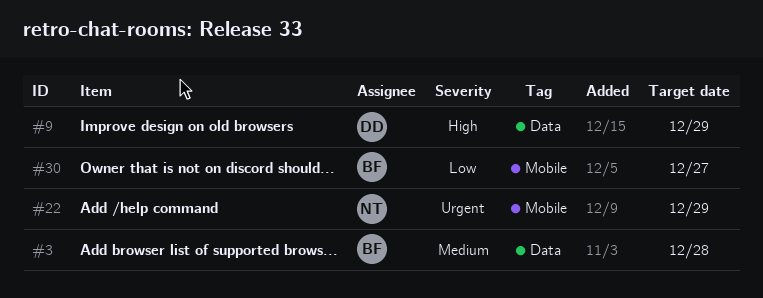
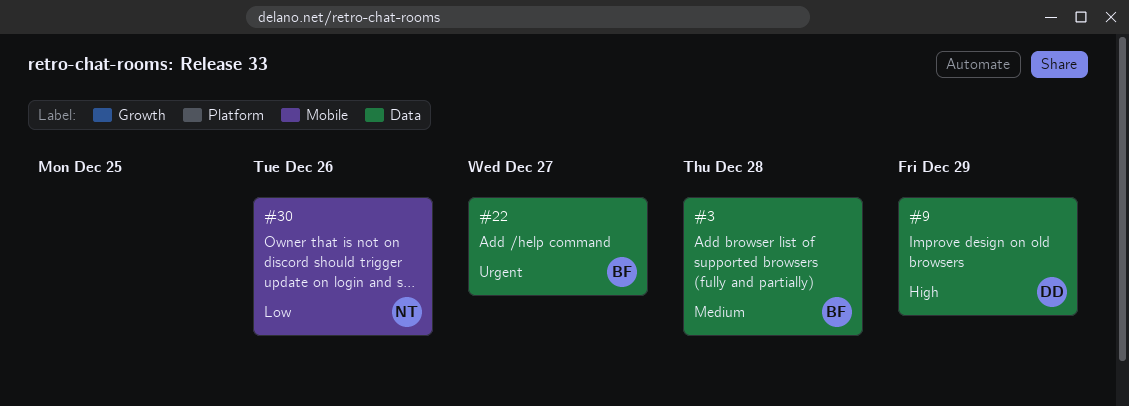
#22, owner: NT -> BF
#22, label: Mobile -> Data
#22, due: Dec 29 -> Dec 27
#30, owner: BF -> NT
#30, due: Dec 27 -> Dec 26

